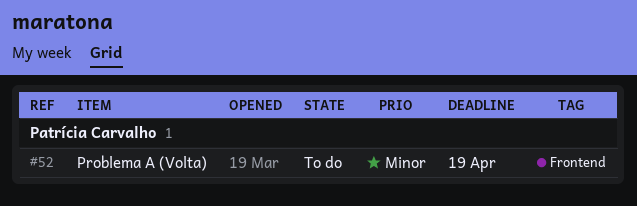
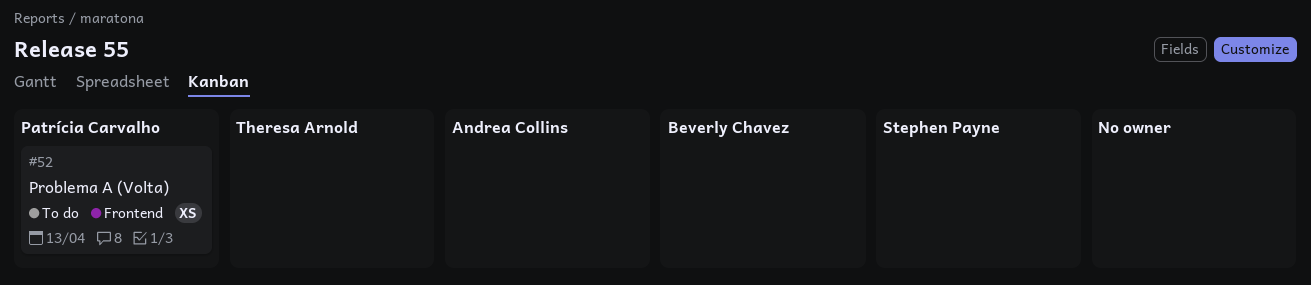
#52, due: Apr 19 -> Apr 13

